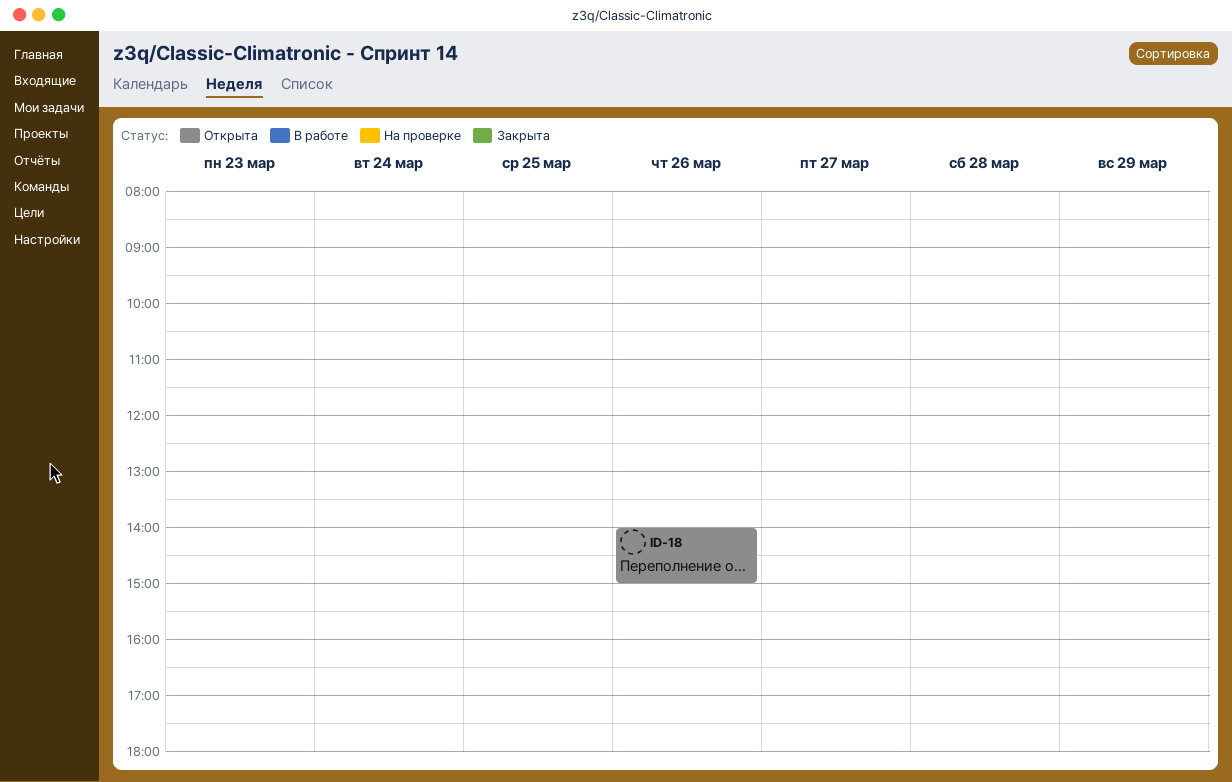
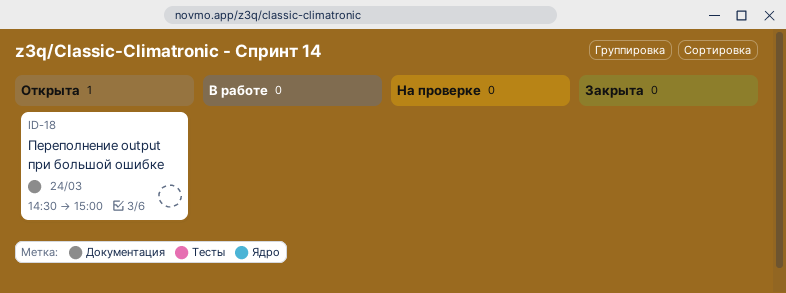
ID-18, day: Mar 26 -> Mar 24
ID-18, begins: 14:00 -> 14:30

